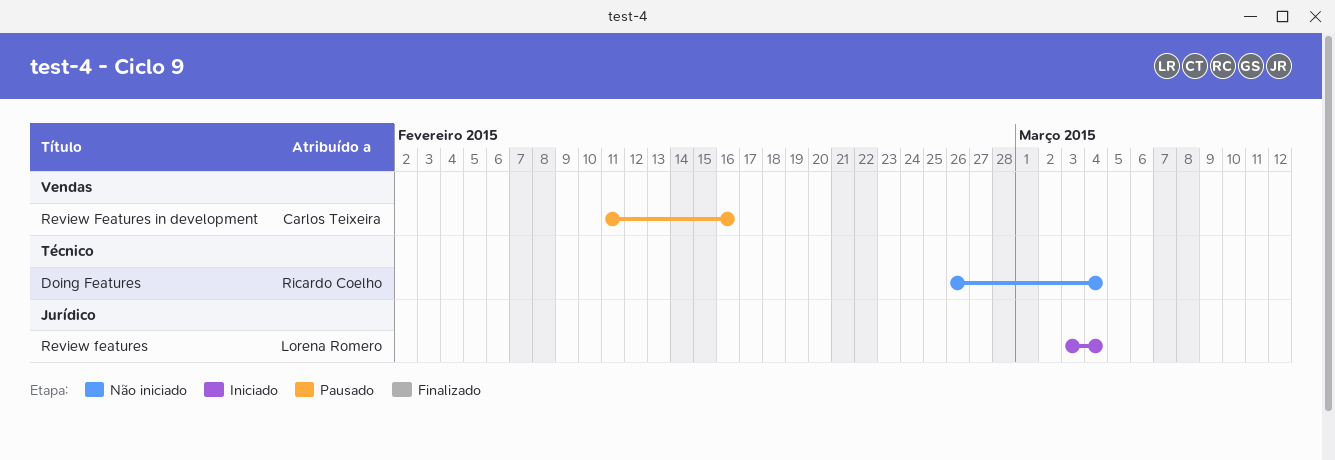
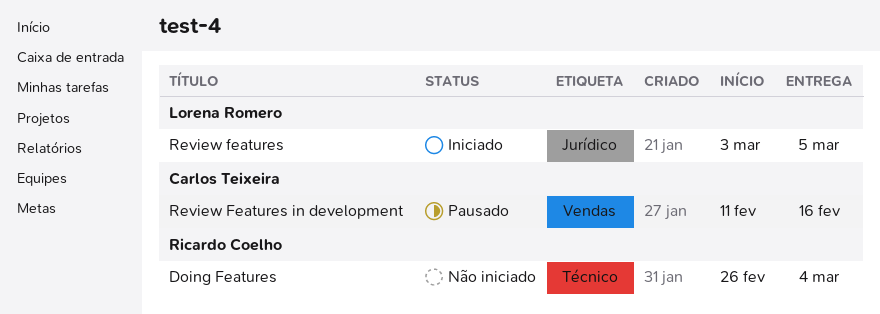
Review features, due: Mar 4 -> Mar 5

